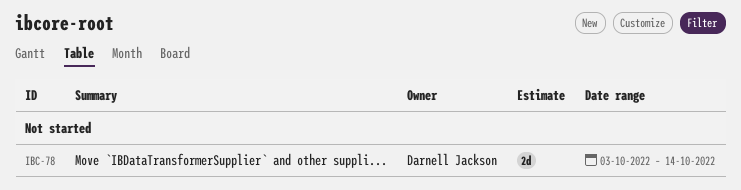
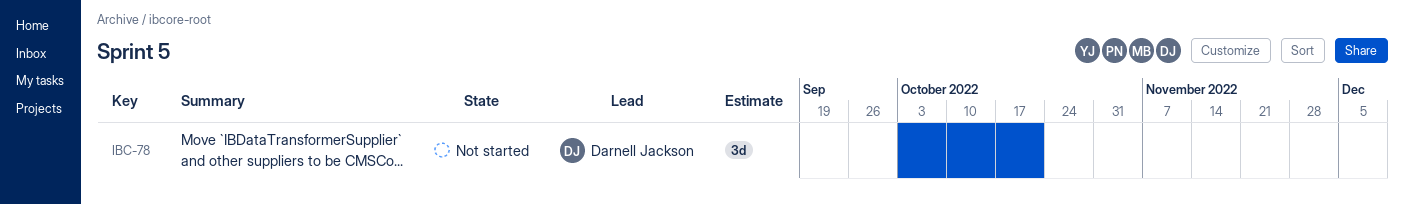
IBC-78, estimate: 2d -> 3d
IBC-78, due: Oct 14 -> Oct 21

